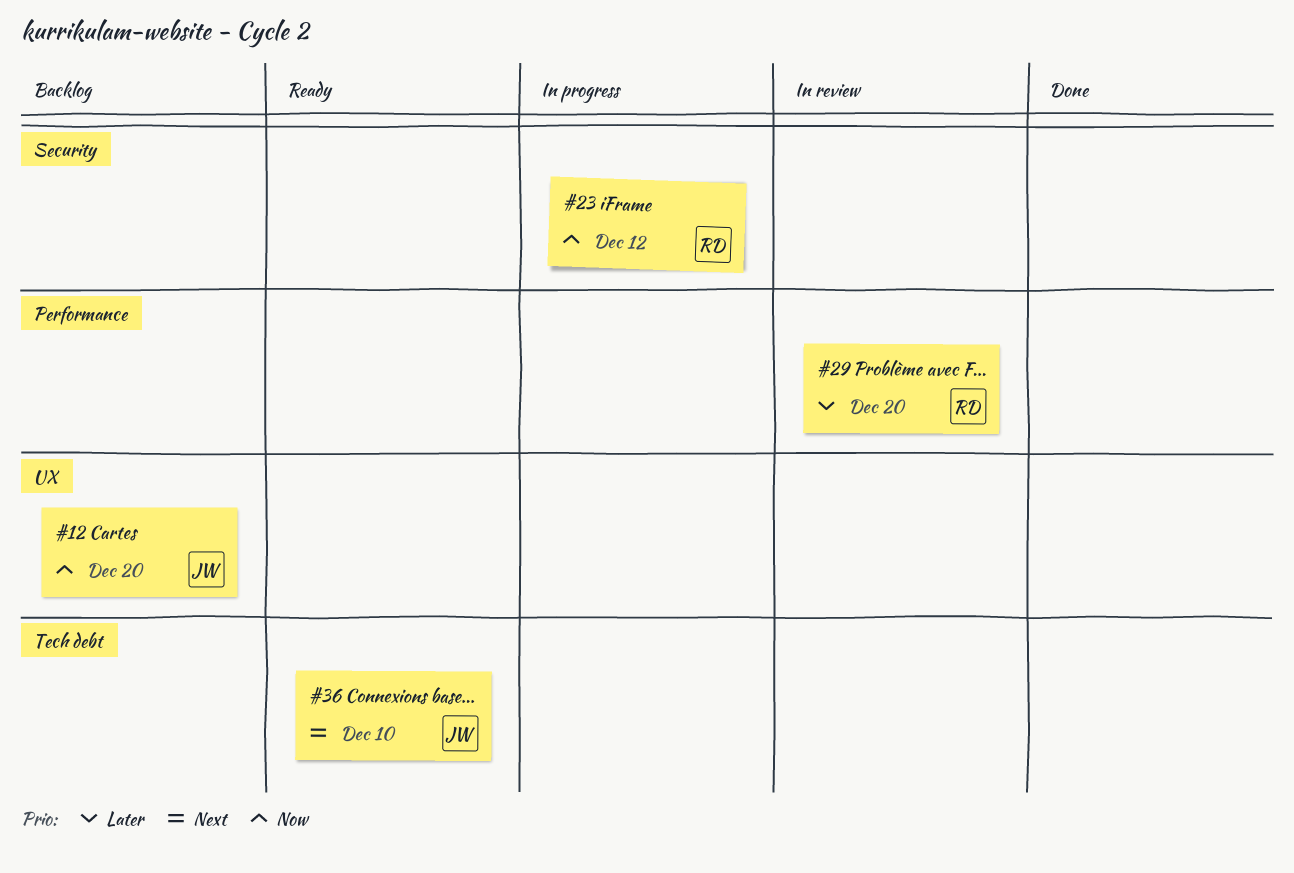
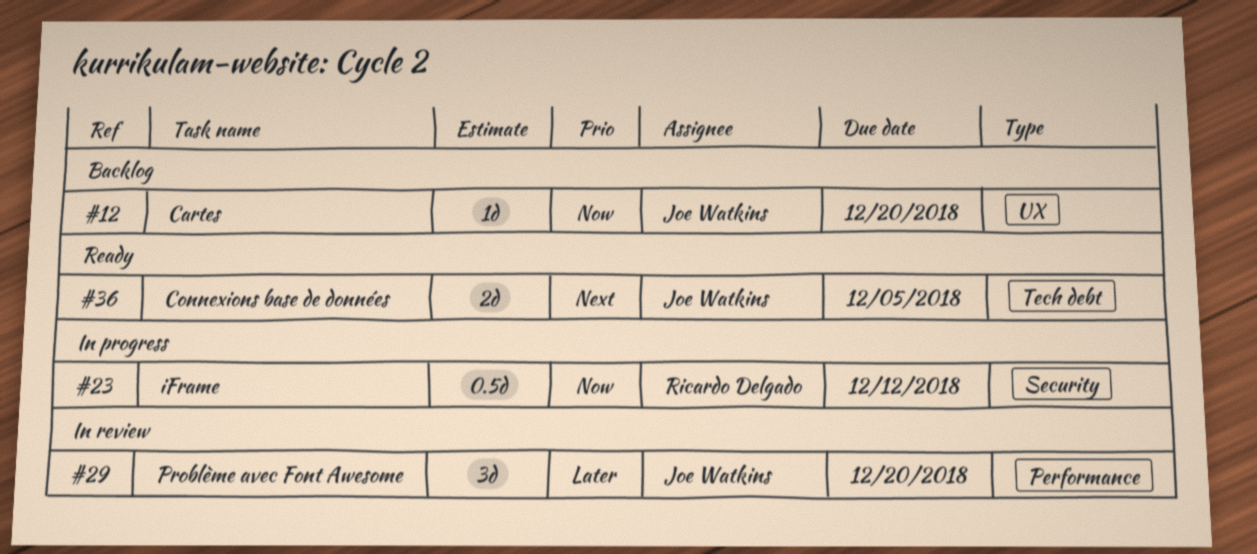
#29, owner: Ricardo Delgado -> Joe Watkins
#36, due: Dec 10 -> Dec 5

